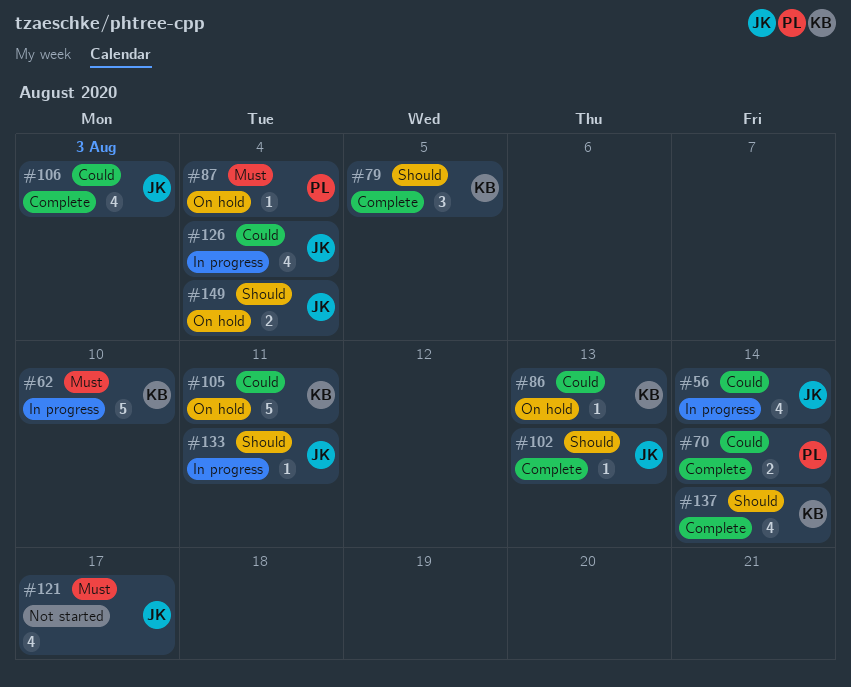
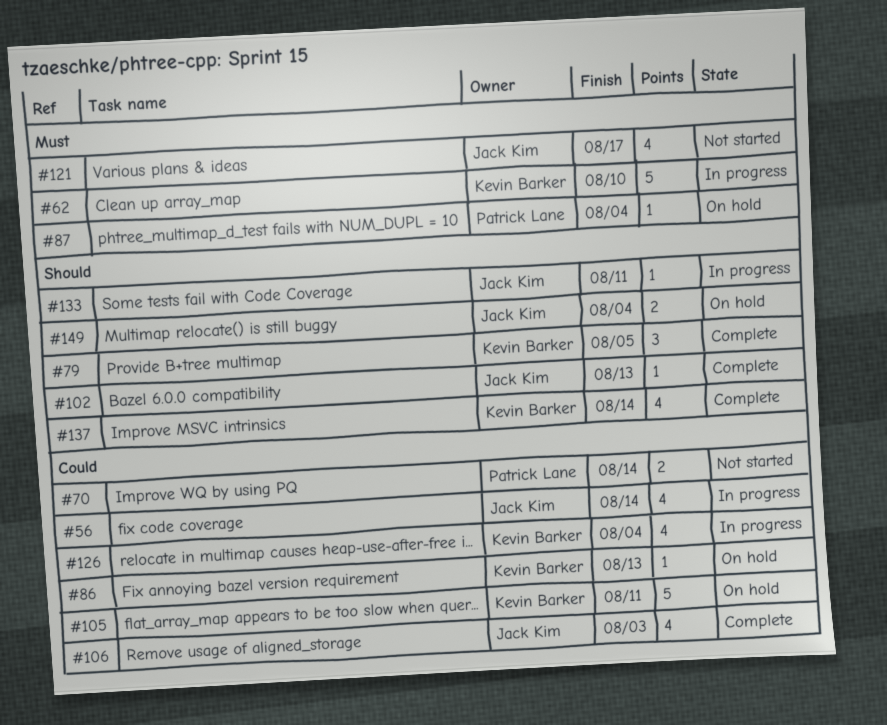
#70, status: Complete -> Not started
#126, owner: Jack Kim -> Kevin Barker

